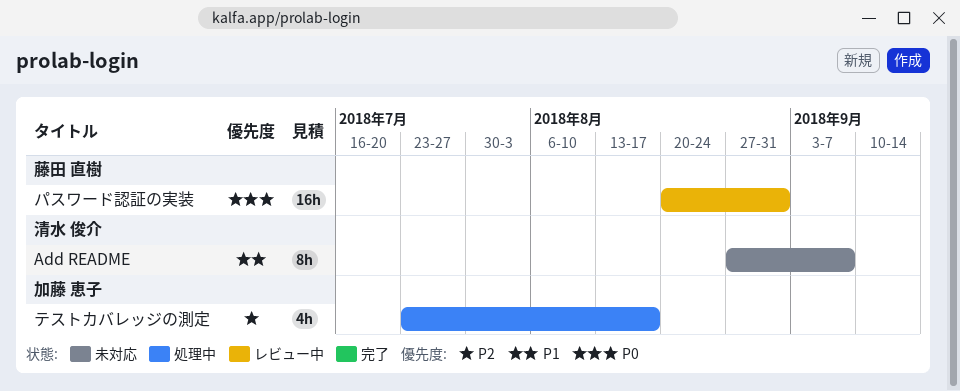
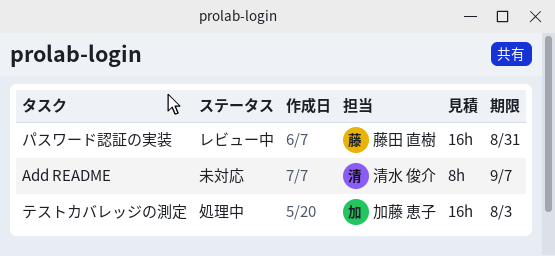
テストカバレッジの測定, estimate: 4h -> 16h
テストカバレッジの測定, due: Aug 17 -> Aug 3

